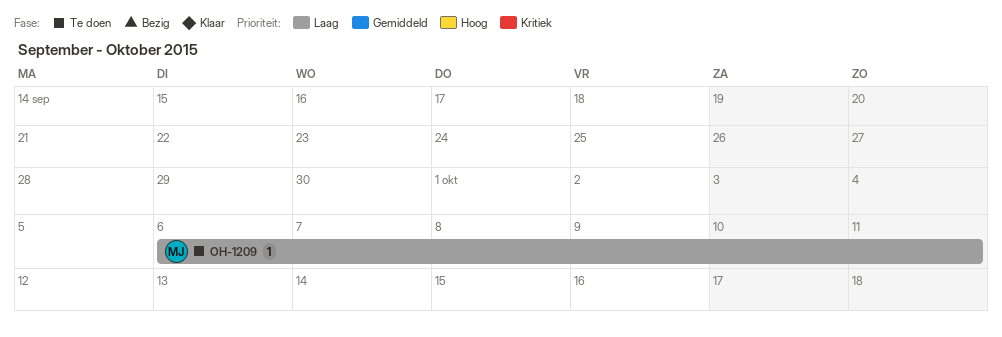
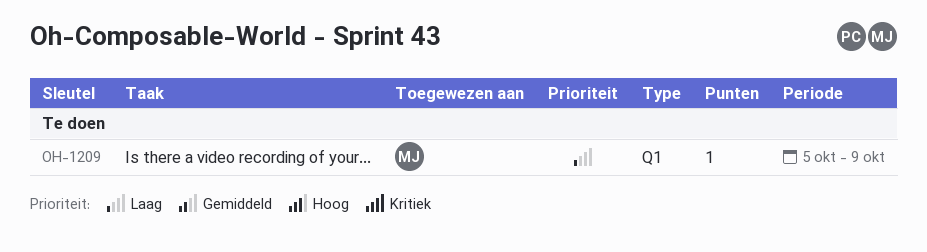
OH-1209, start: Oct 6 -> Oct 5
OH-1209, due: Oct 11 -> Oct 9

